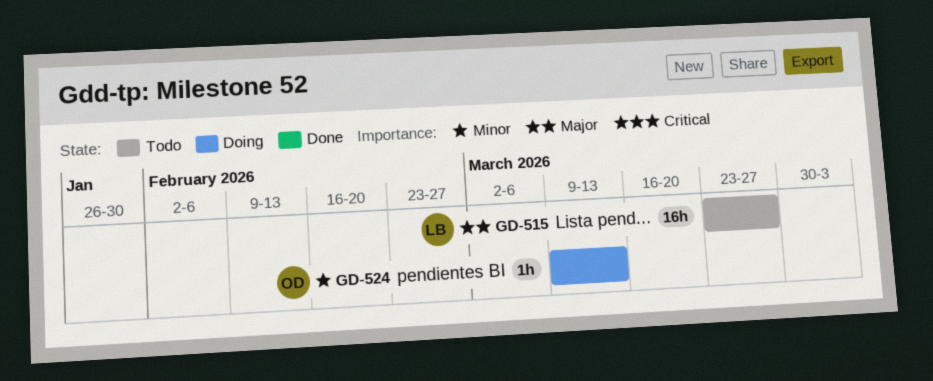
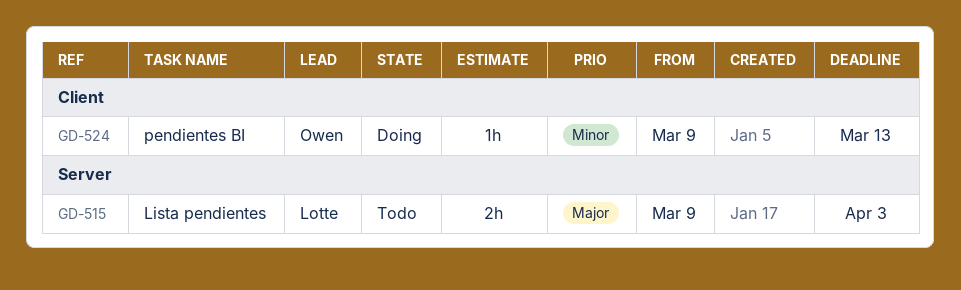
GD-515, estimate: 16h -> 2h
GD-515, start: Mar 23 -> Mar 9
GD-515, due: Mar 27 -> Apr 3

